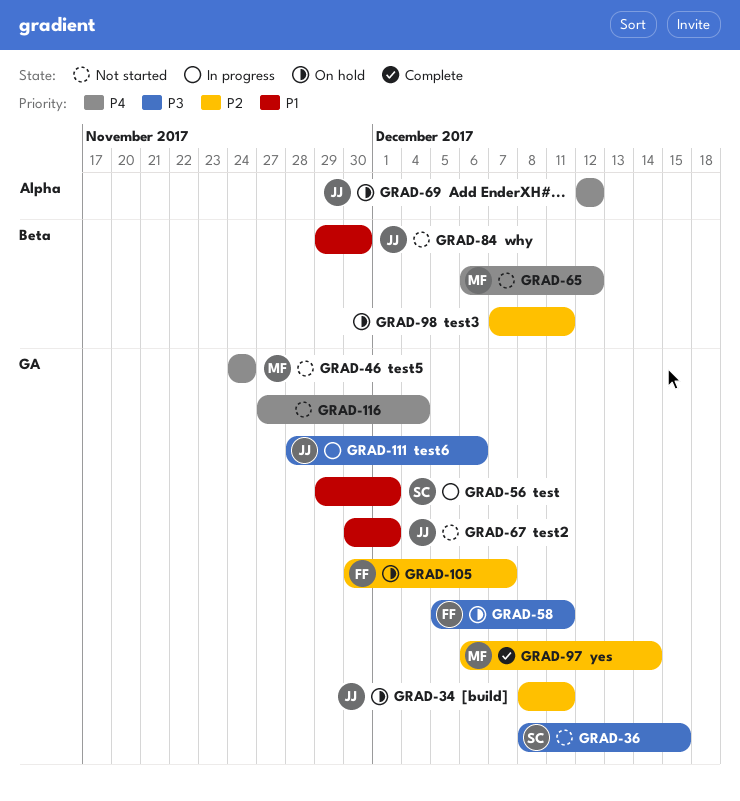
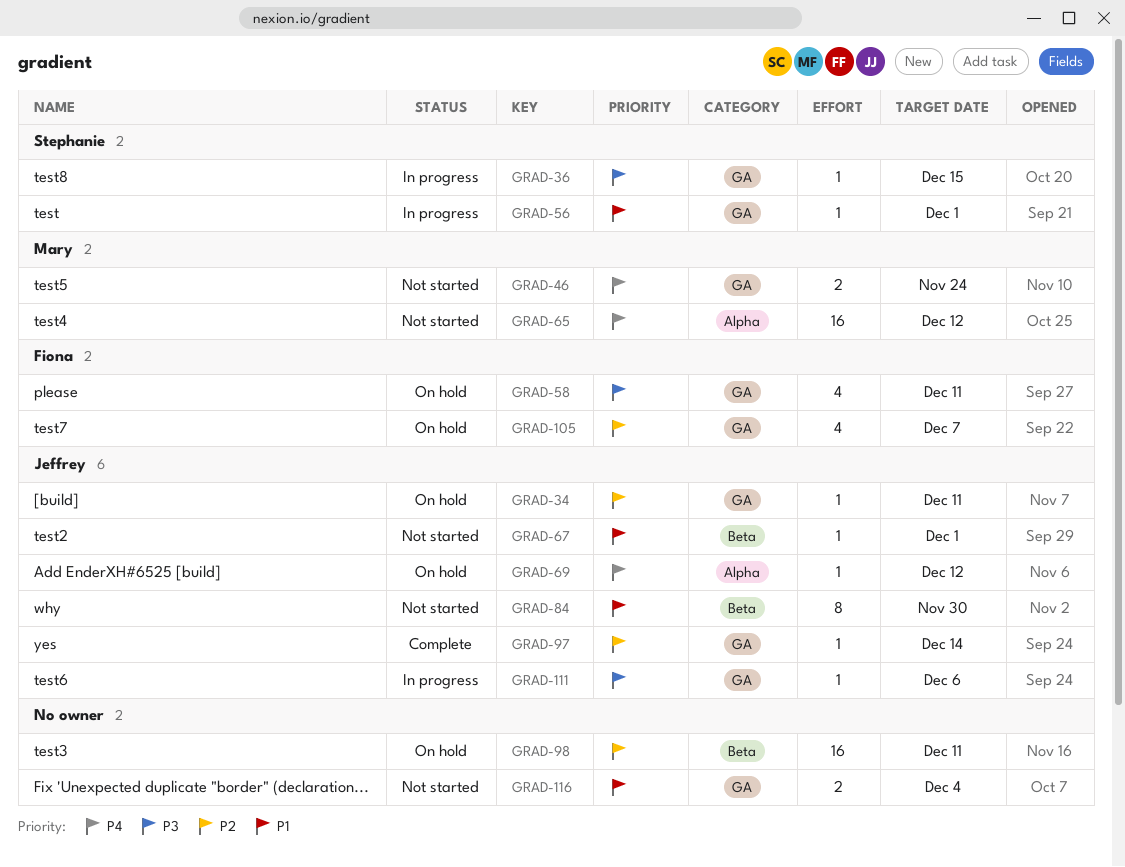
GRAD-36, status: Not started -> In progress
GRAD-65, label: Beta -> Alpha
GRAD-67, label: GA -> Beta
GRAD-97, owner: Mary -> Jeffrey
GRAD-116, priority: P4 -> P1

